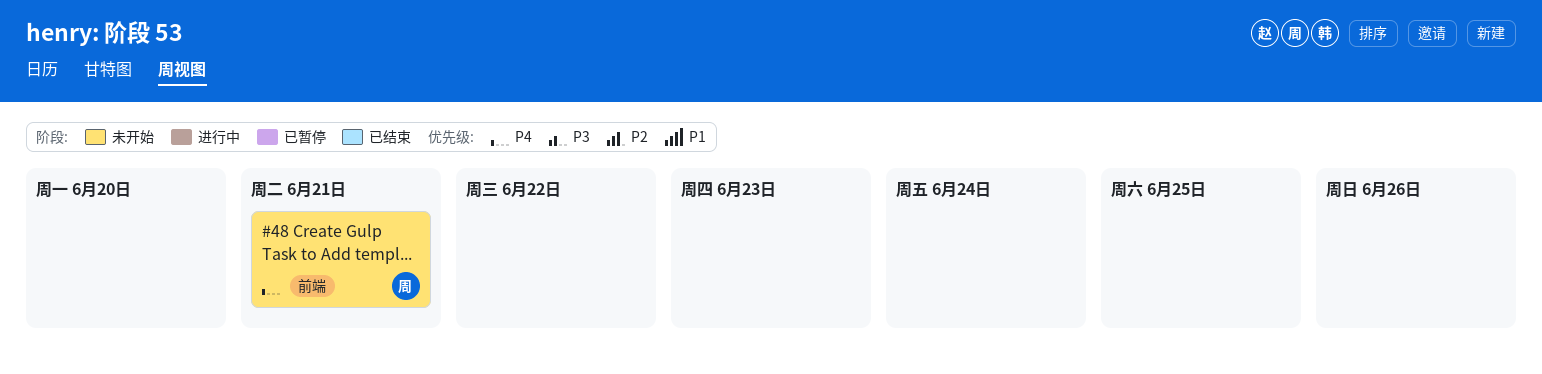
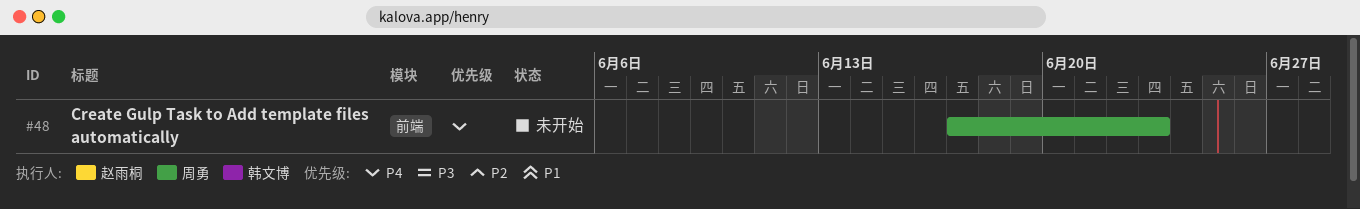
#48, due: Jun 21 -> Jun 23

